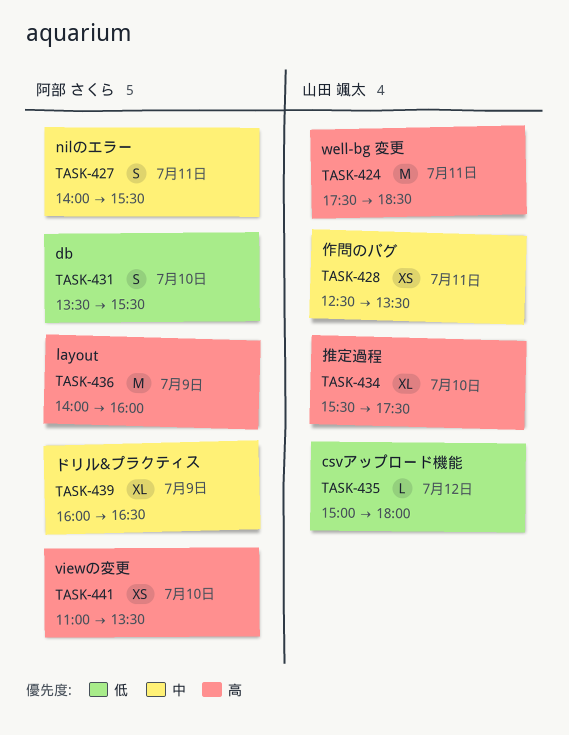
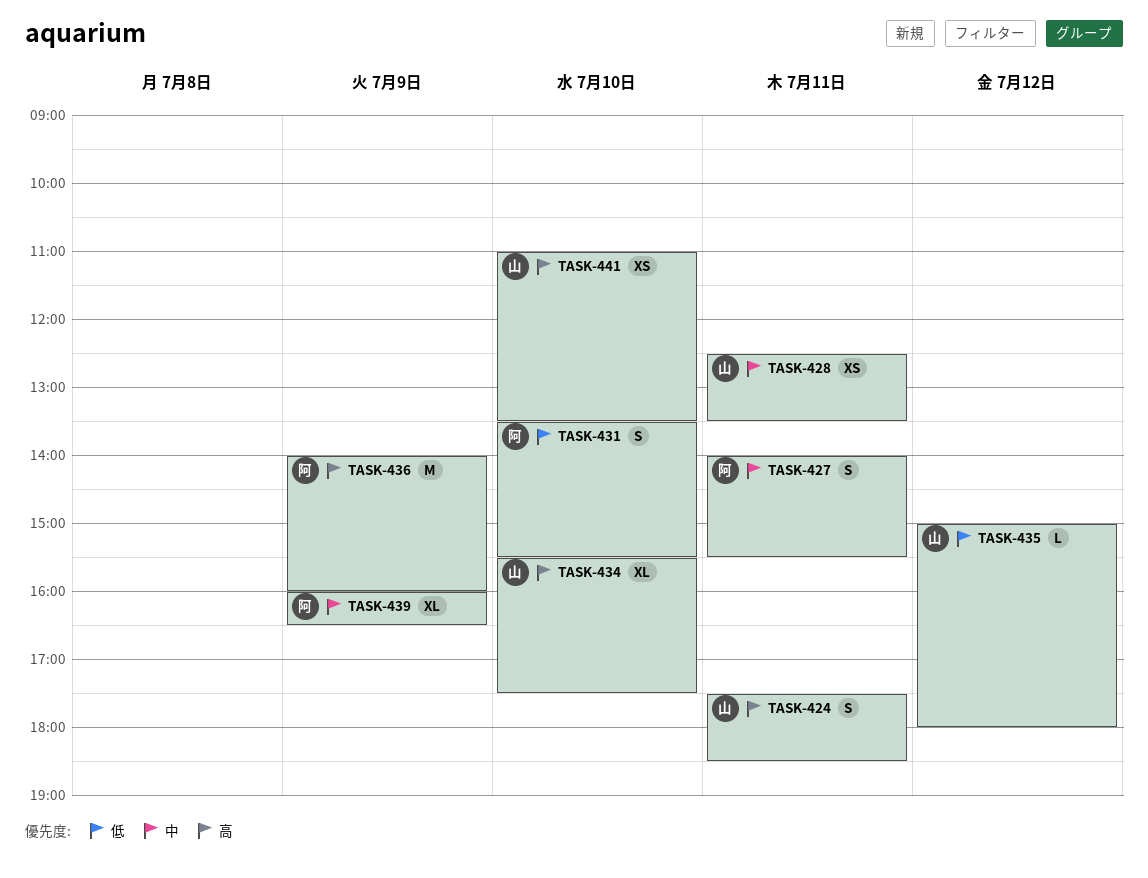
TASK-424, estimate: M -> S
TASK-441, owner: 阿部 さくら -> 山田 颯太

